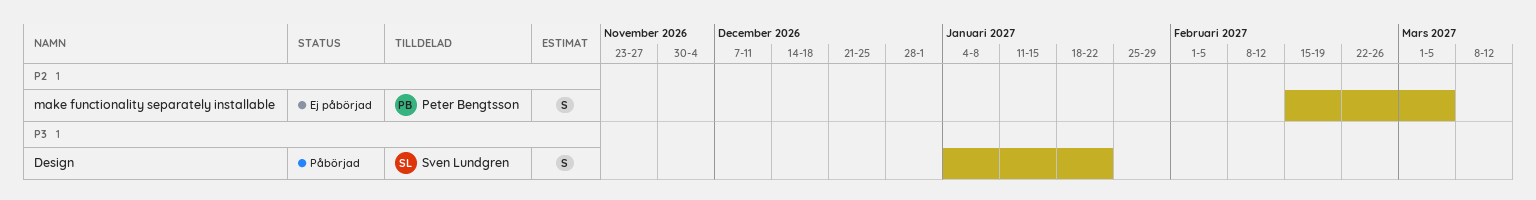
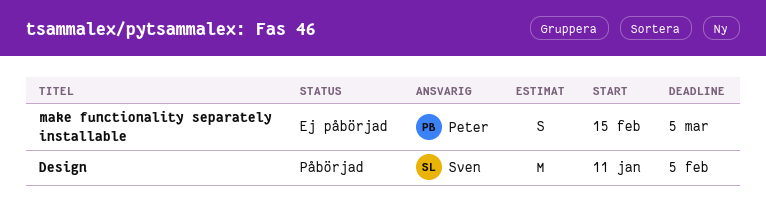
Design, estimate: S -> M
Design, start: Jan 4 -> Jan 11
Design, due: Jan 22 -> Feb 5

